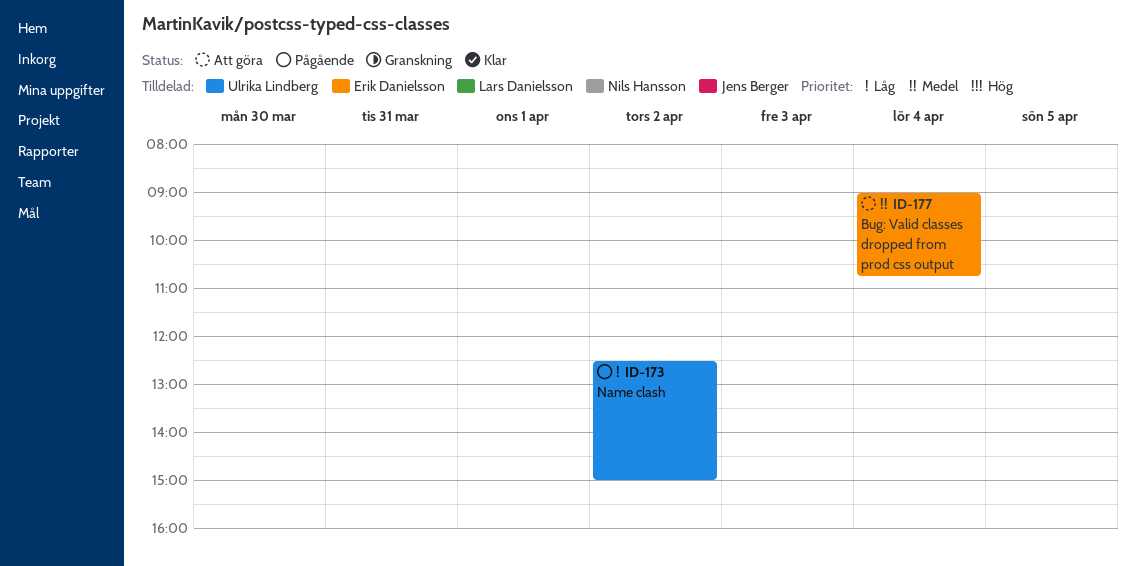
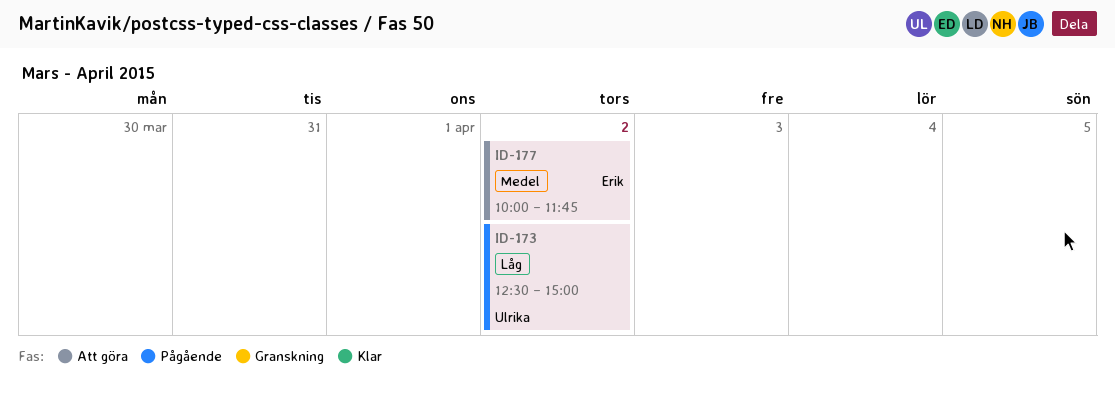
ID-177, day: Apr 4 -> Apr 2
ID-177, begins: 09:00 -> 10:00
ID-177, ends: 10:45 -> 11:45

